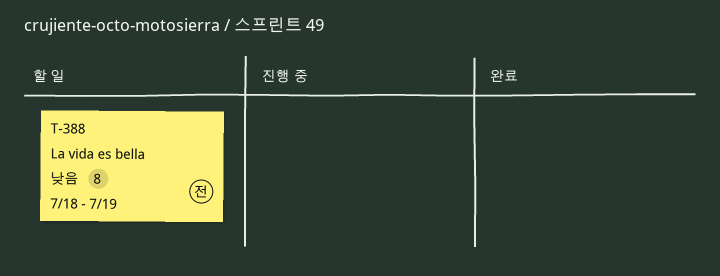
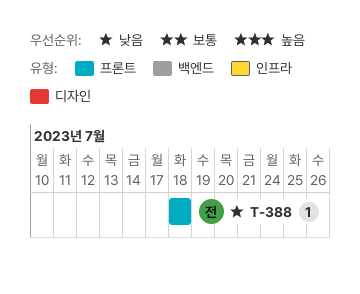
T-388, estimate: 8 -> 1
T-388, due: Jul 19 -> Jul 18

